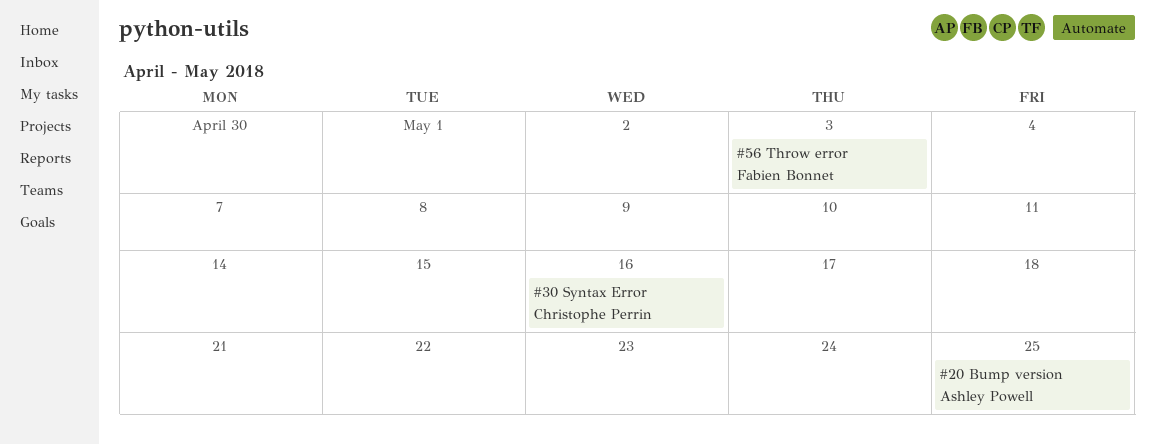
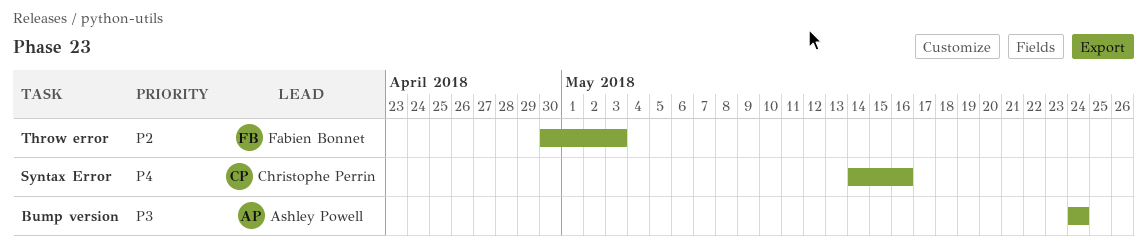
Bump version, due: May 25 -> May 24

